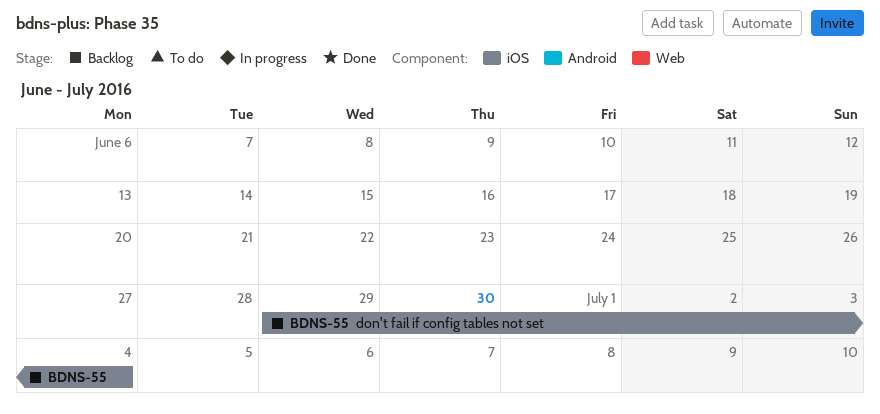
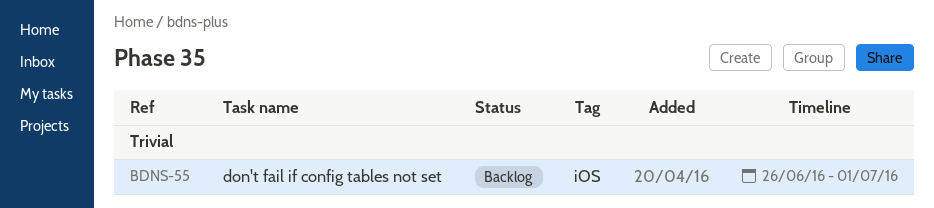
BDNS-55, start: Jun 29 -> Jun 26
BDNS-55, due: Jul 4 -> Jul 1

